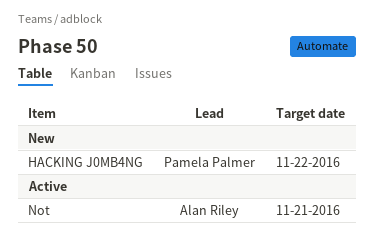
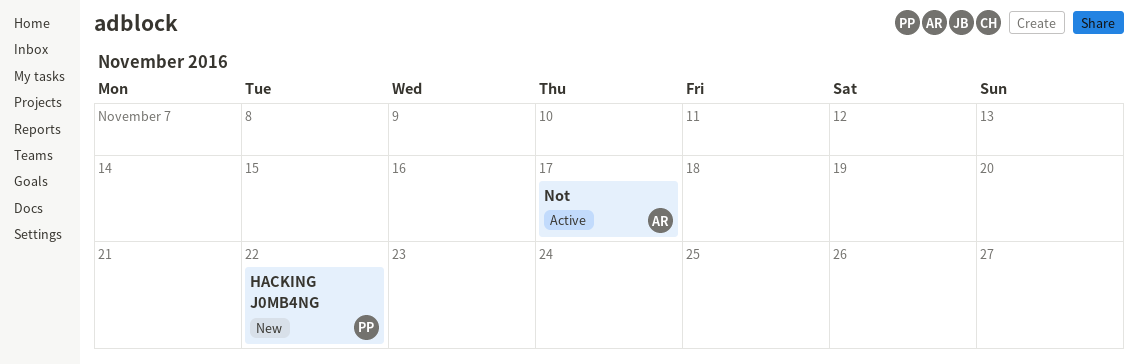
Not, due: Nov 21 -> Nov 17

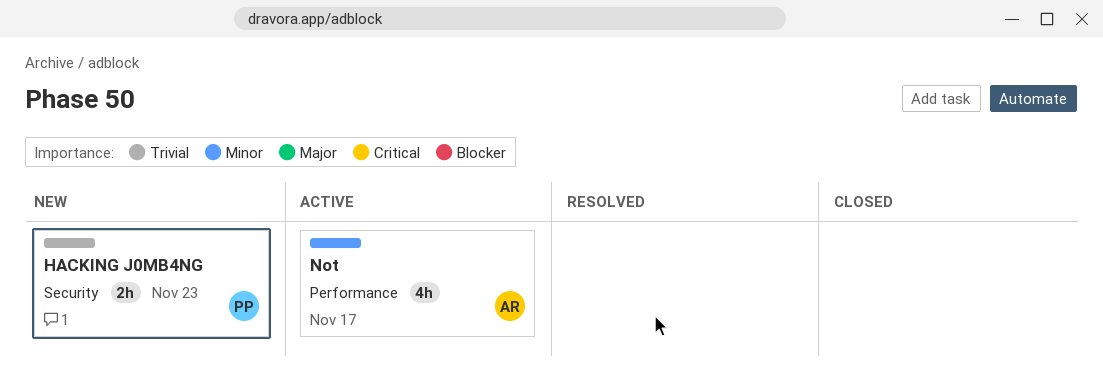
HACKING J0MB4NG, due: Nov 22 -> Nov 23

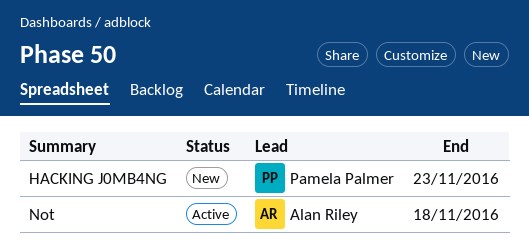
Not, due: Nov 17 -> Nov 18

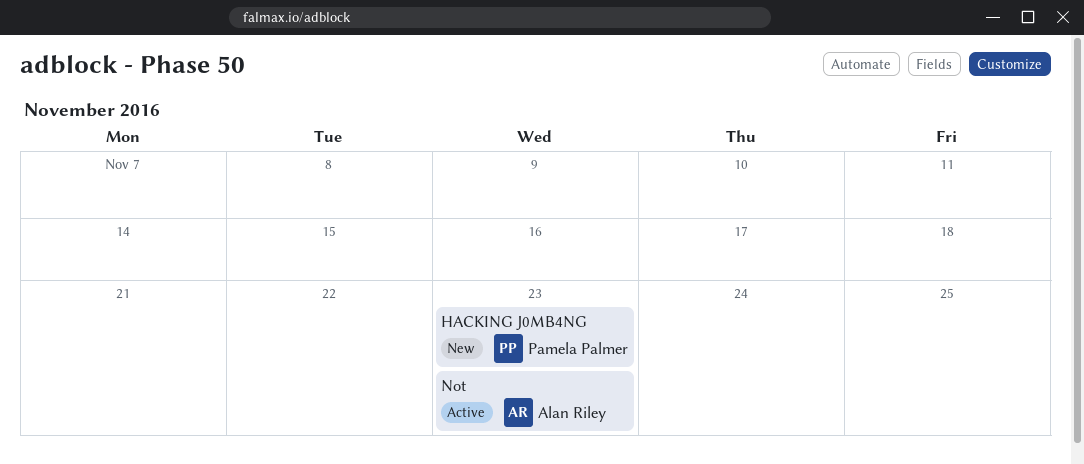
Not, due: Nov 18 -> Nov 23

